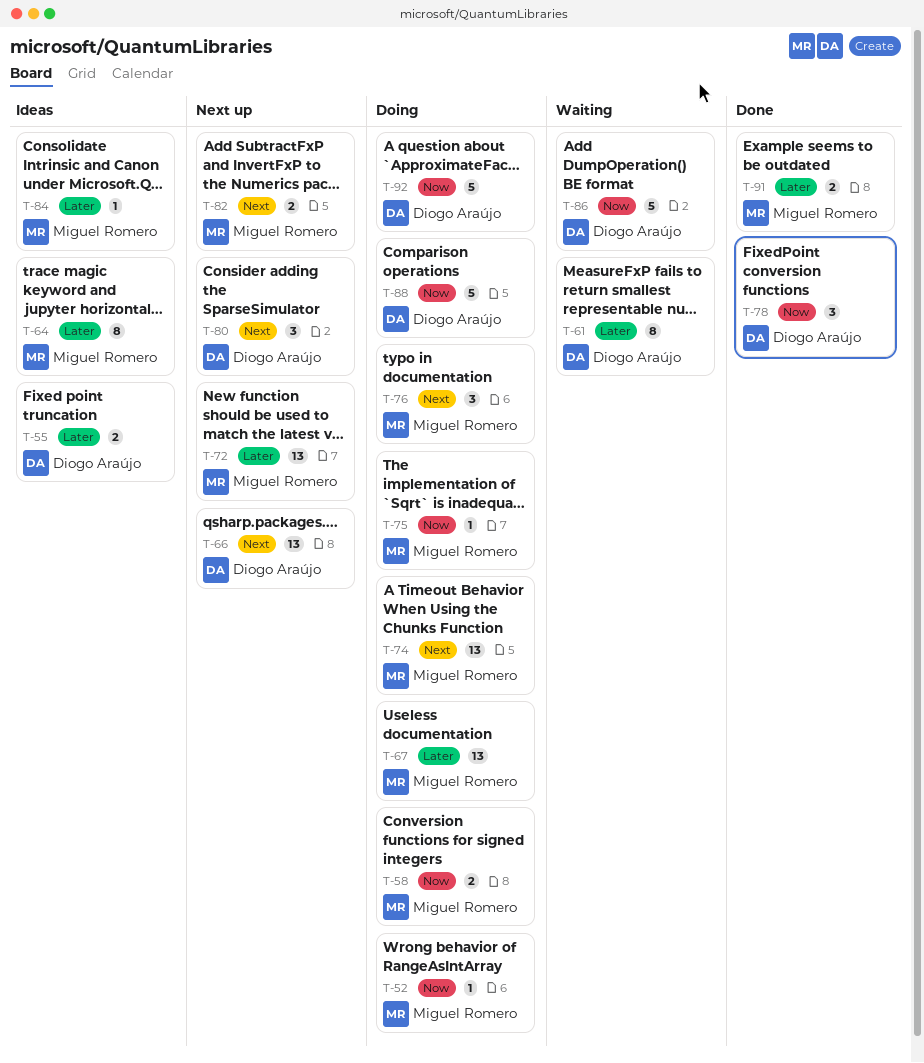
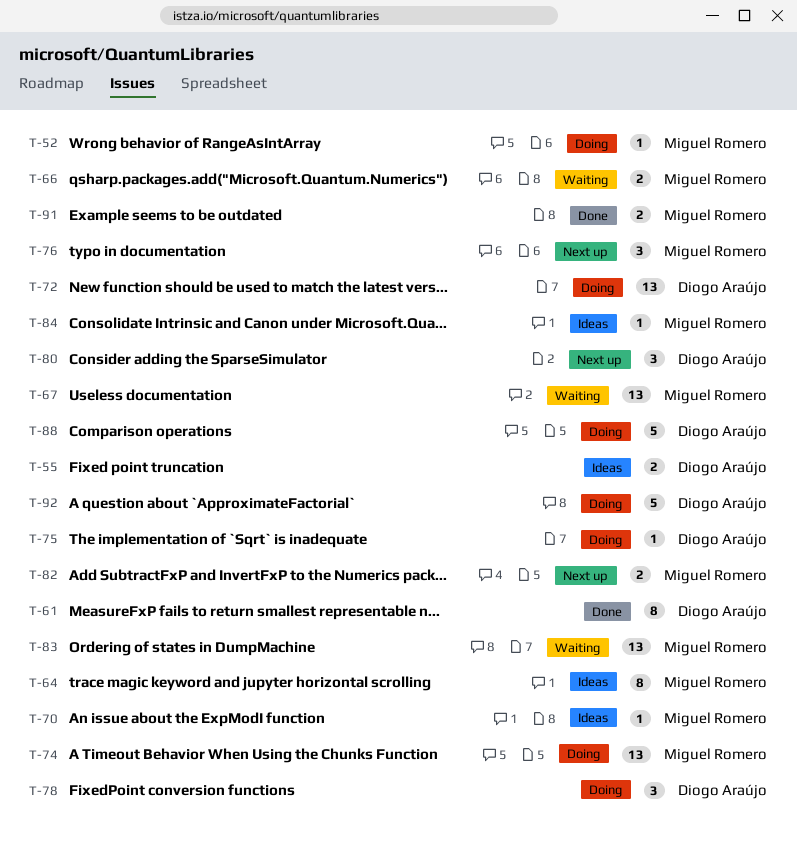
T-58: present -> none
T-61, status: Waiting -> Done
T-66, status: Next up -> Waiting
T-66, owner: Diogo Araújo -> Miguel Romero
T-66, estimate: 13 -> 2
T-67, status: Doing -> Waiting
T-70: none -> present
T-72, status: Next up -> Doing
T-72, owner: Miguel Romero -> Diogo Araújo
T-75, owner: Miguel Romero -> Diogo Araújo
T-76, status: Doing -> Next up
T-78, status: Done -> Doing
T-83: none -> present
T-86: present -> none

